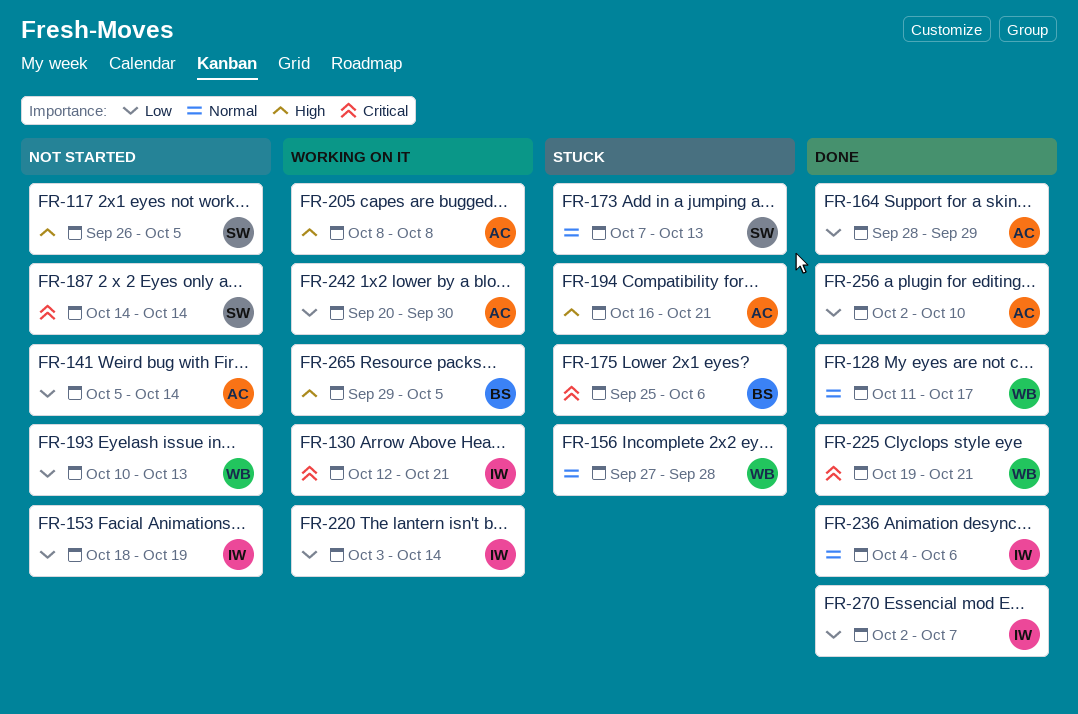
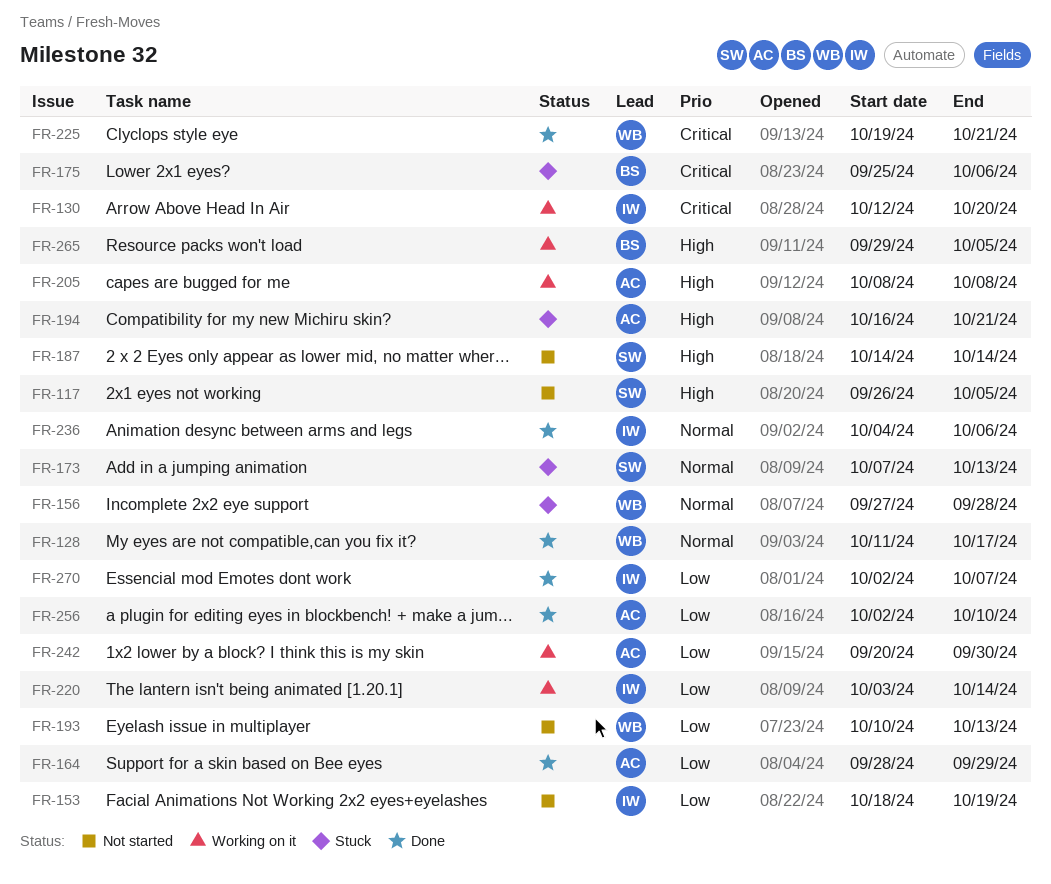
FR-130, due: Oct 21 -> Oct 20
FR-141: present -> none
FR-187, priority: Critical -> High

